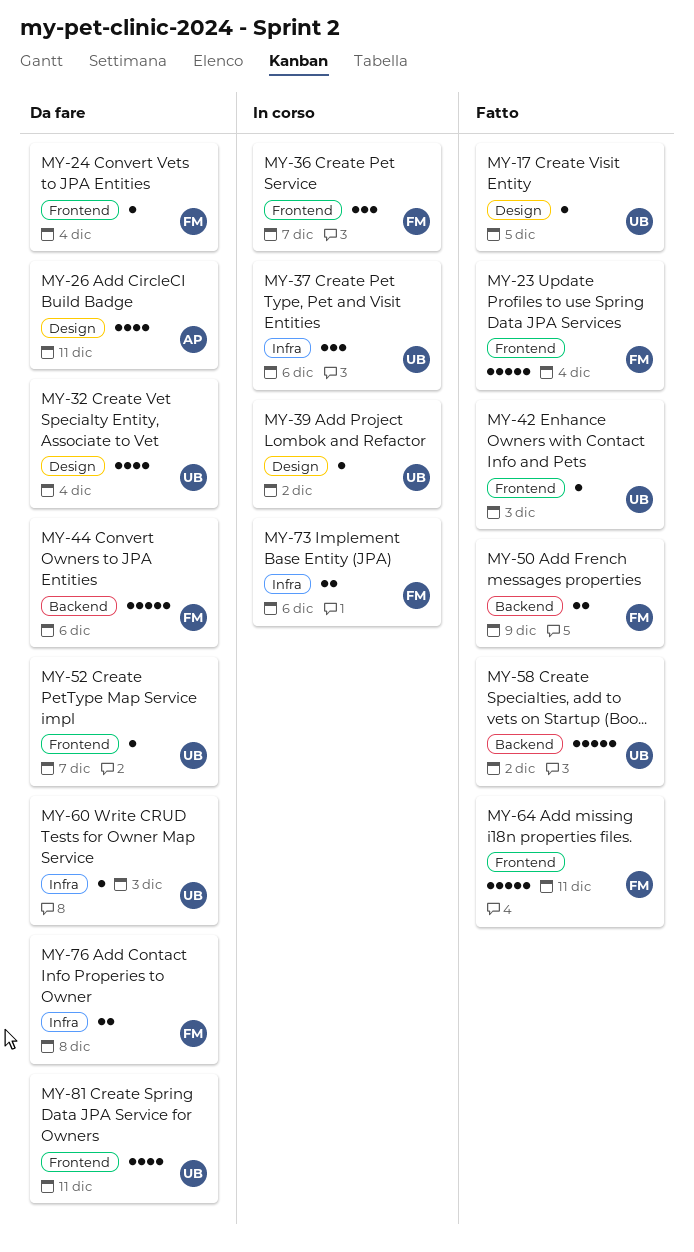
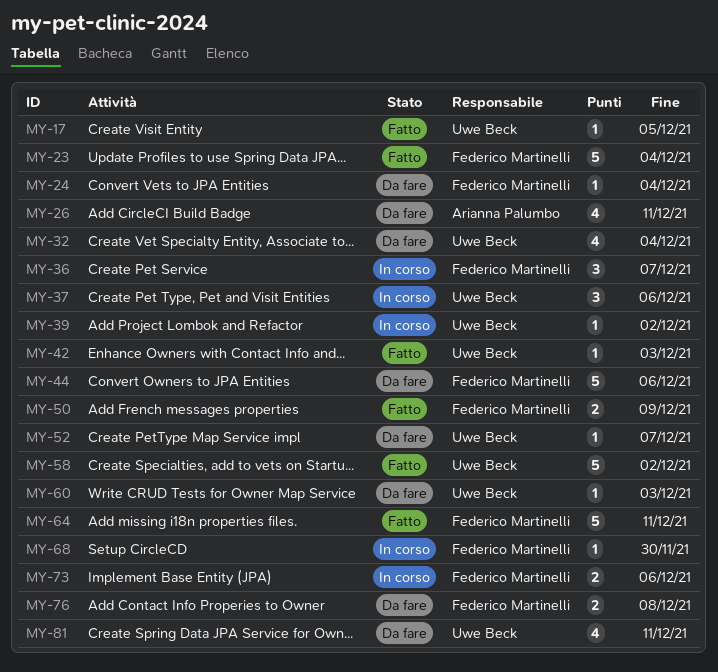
MY-68: none -> present

